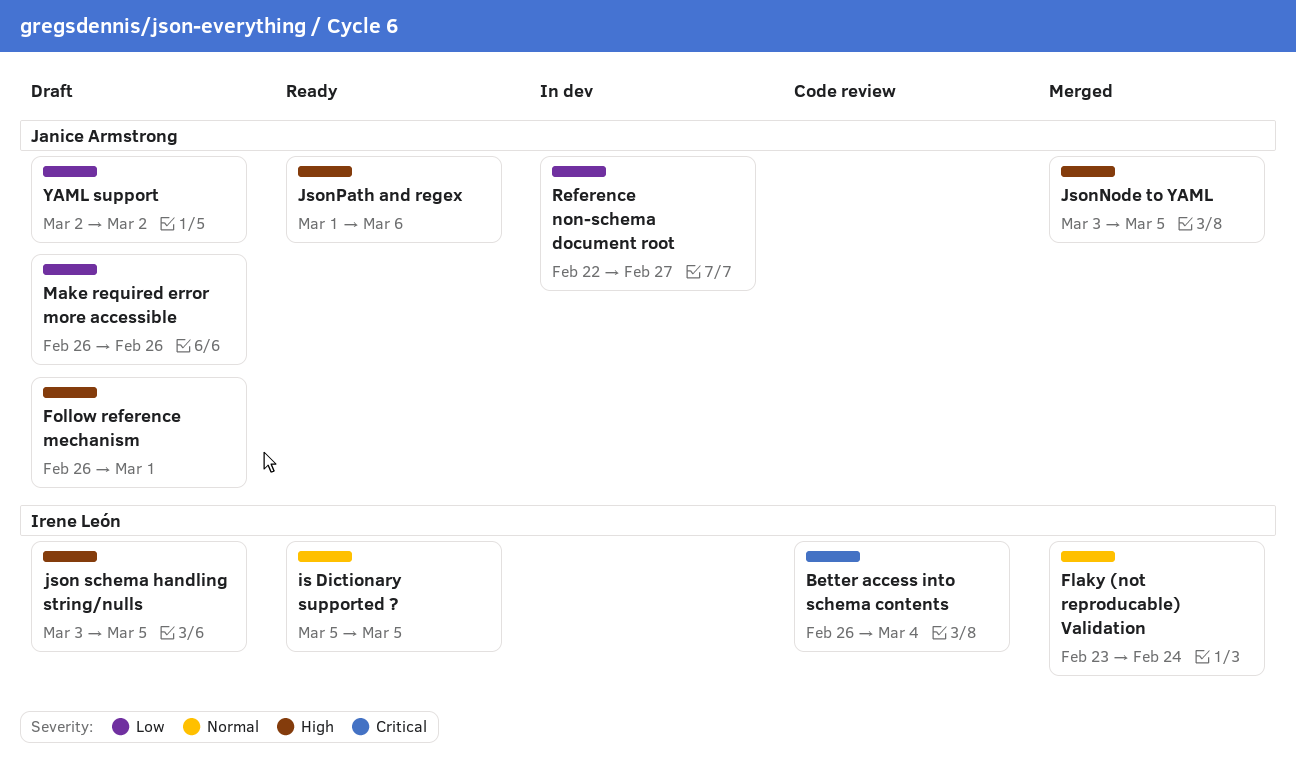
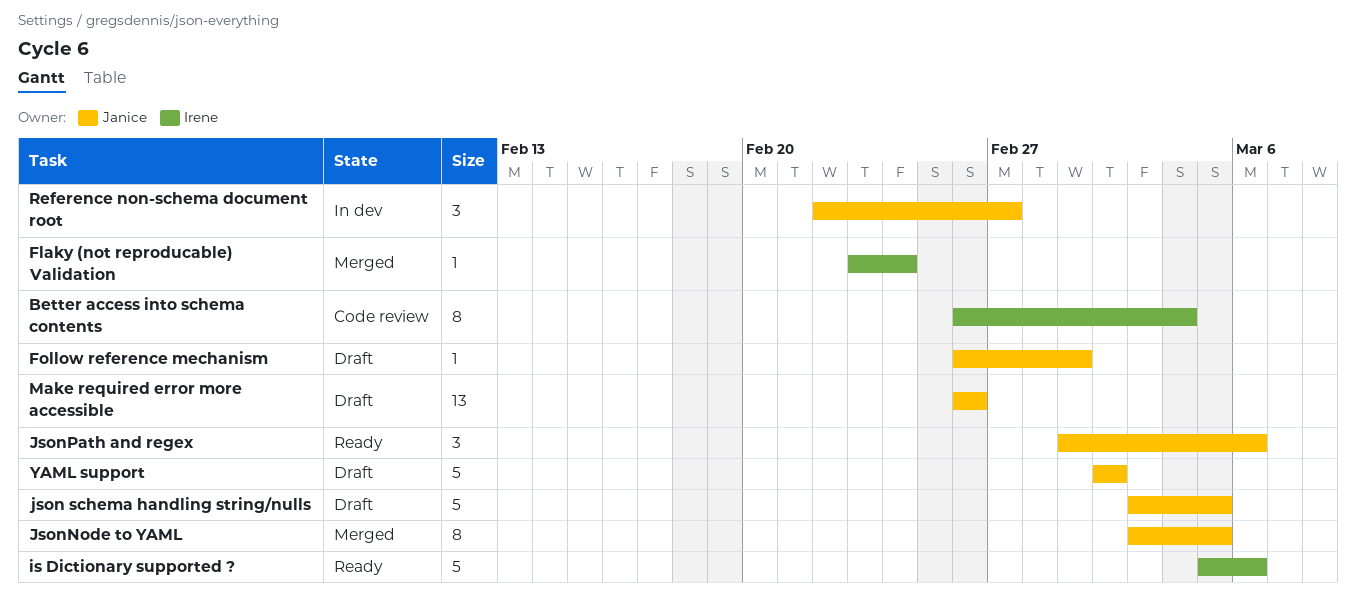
is Dictionary supported ?, due: Mar 5 -> Mar 6
json schema handling string/nulls, owner: Irene León -> Janice Armstrong

